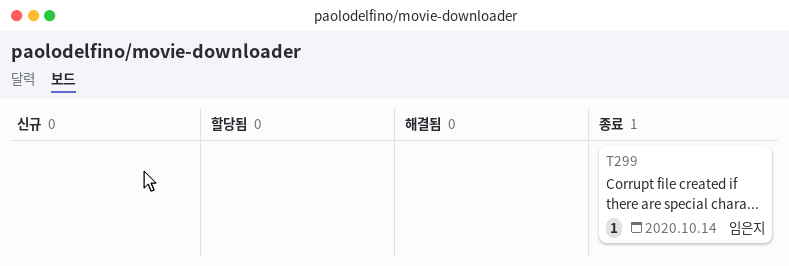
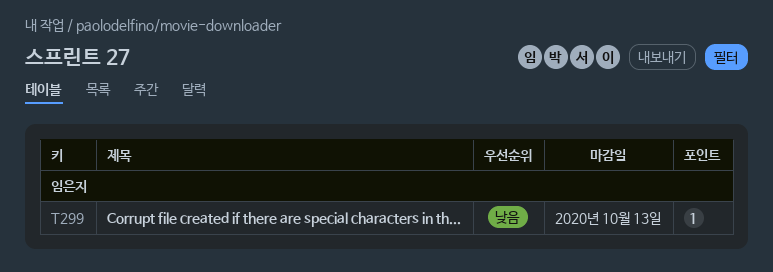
T299, due: Oct 14 -> Oct 13

